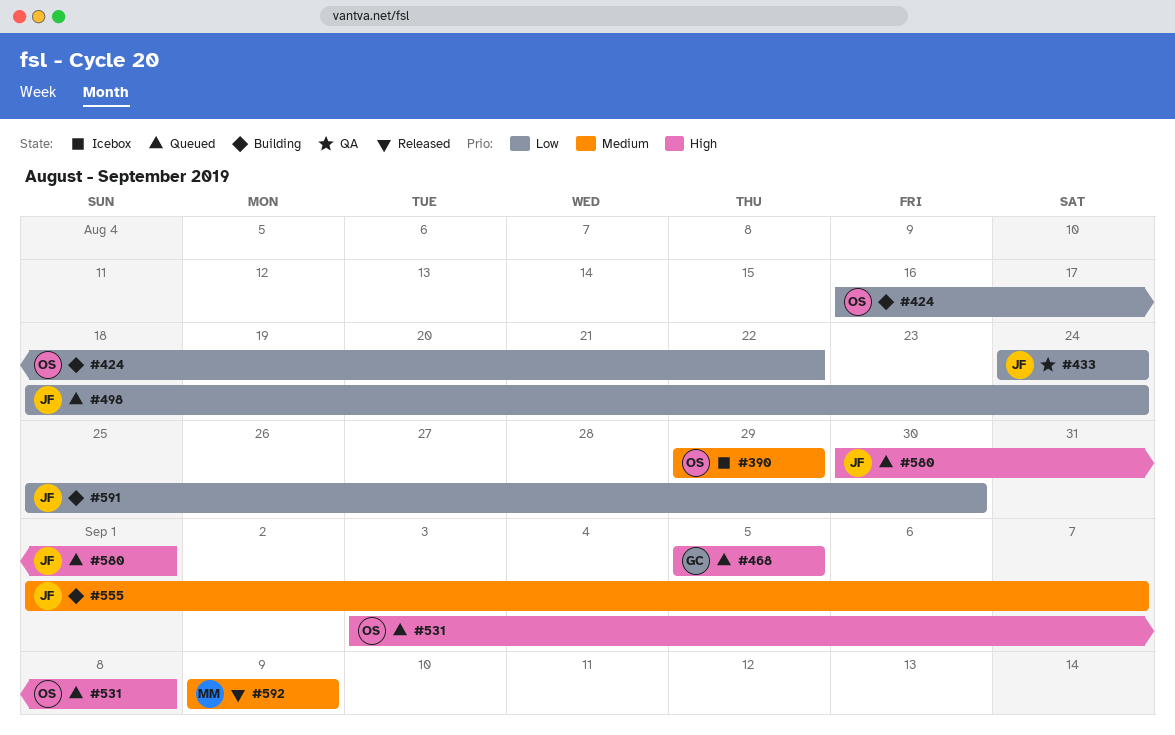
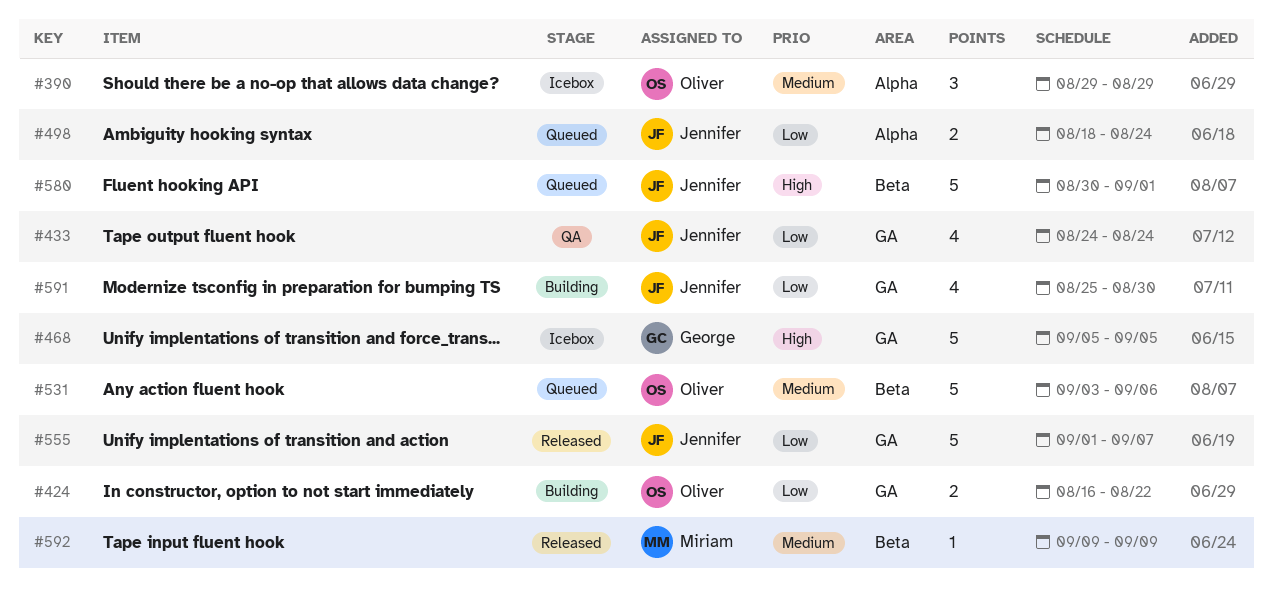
#468, status: Queued -> Icebox
#531, priority: High -> Medium
#531, due: Sep 8 -> Sep 6
#555, status: Building -> Released
#555, priority: Medium -> Low

